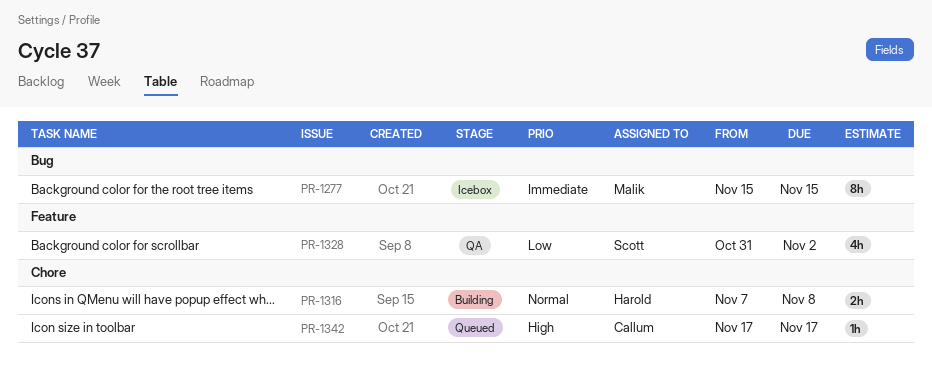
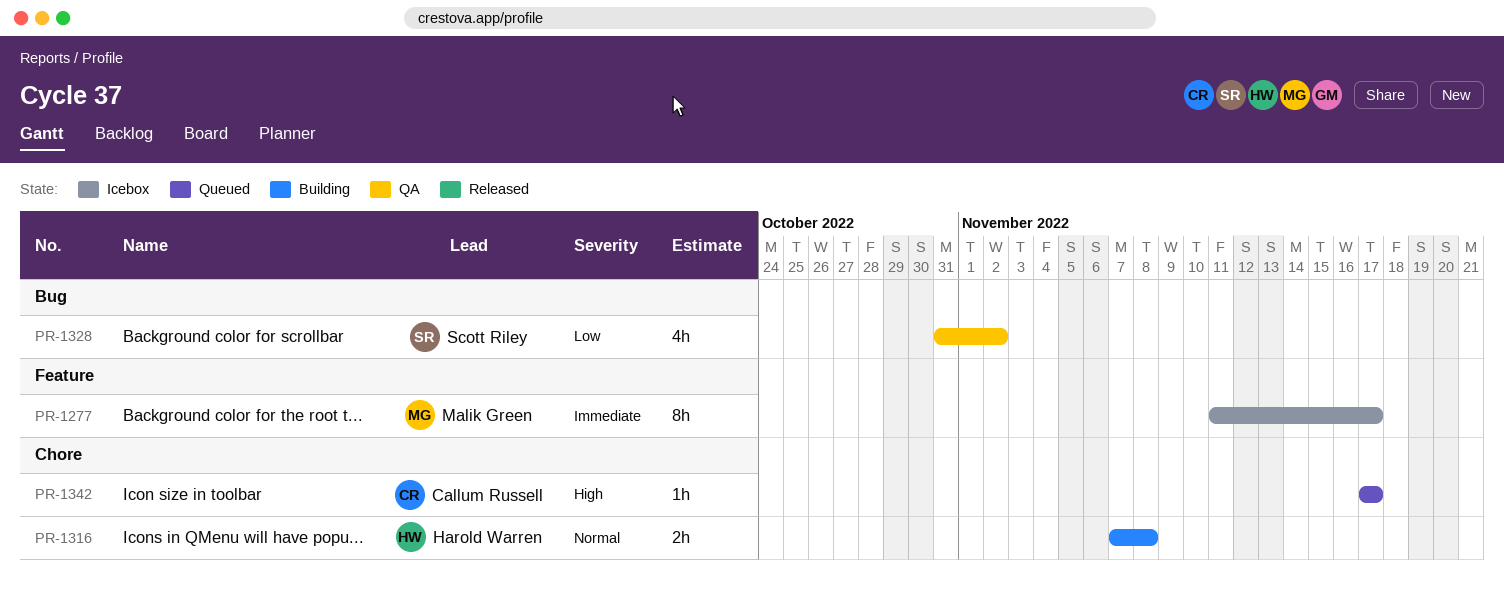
PR-1277, label: Bug -> Feature
PR-1277, start: Nov 15 -> Nov 11
PR-1277, due: Nov 15 -> Nov 17
PR-1328, label: Feature -> Bug

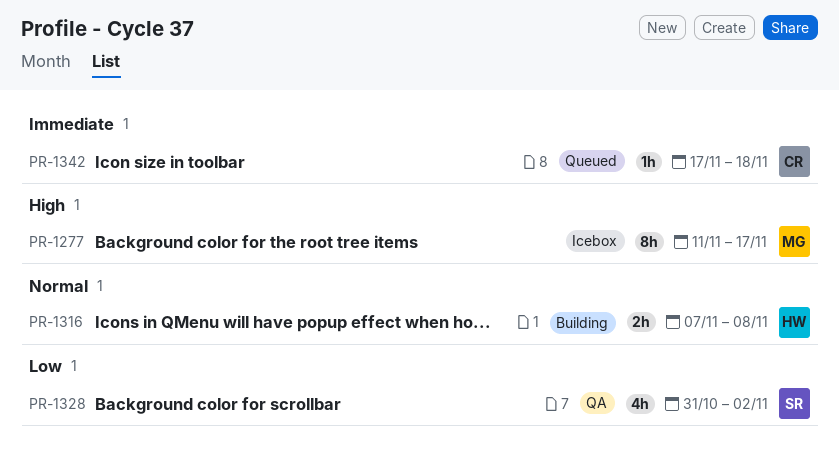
PR-1277, priority: Immediate -> High
PR-1342, priority: High -> Immediate
PR-1342, due: Nov 17 -> Nov 18

